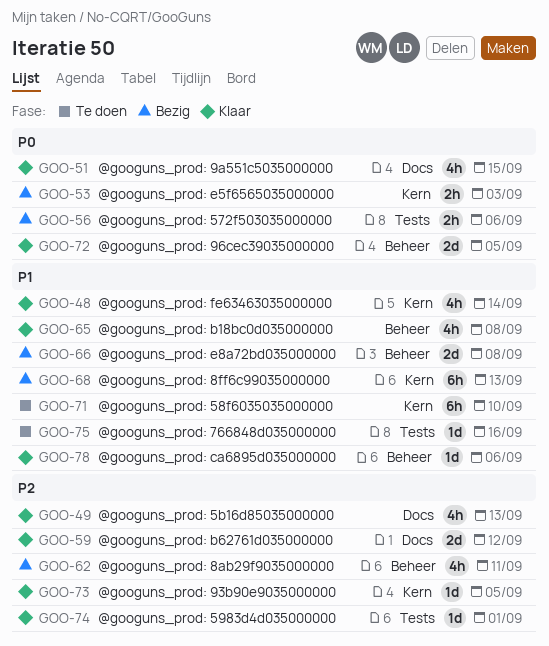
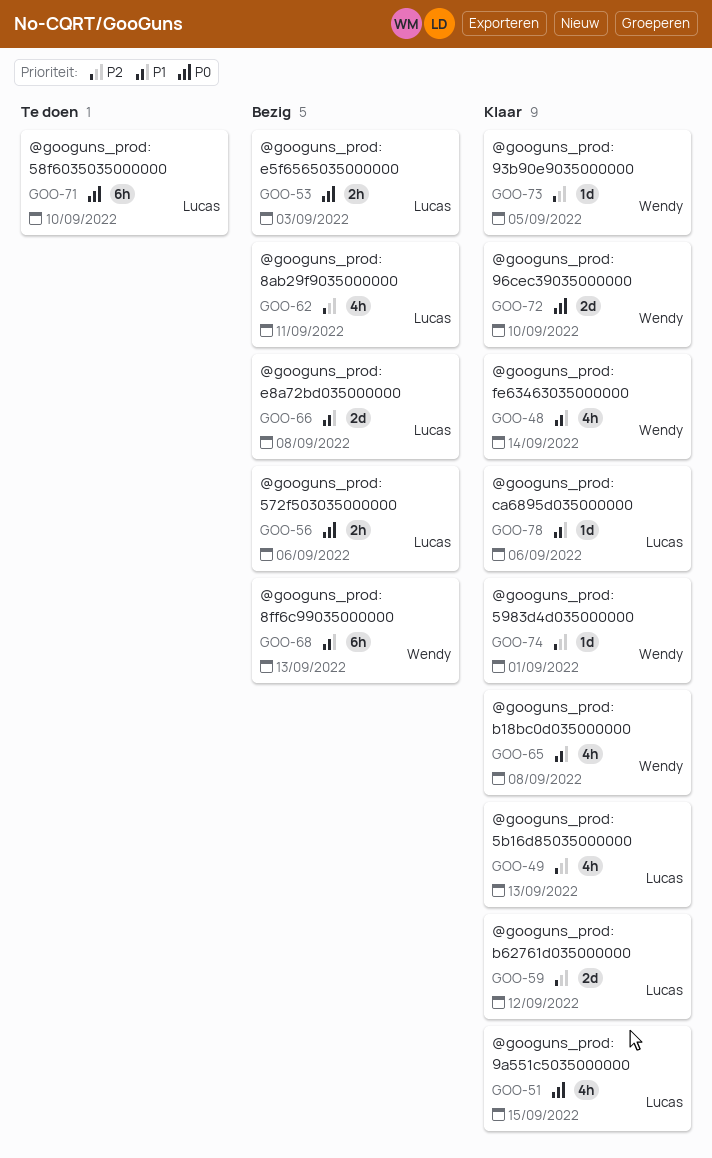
GOO-71, priority: P1 -> P0
GOO-72, due: Sep 5 -> Sep 10
GOO-75: present -> none

